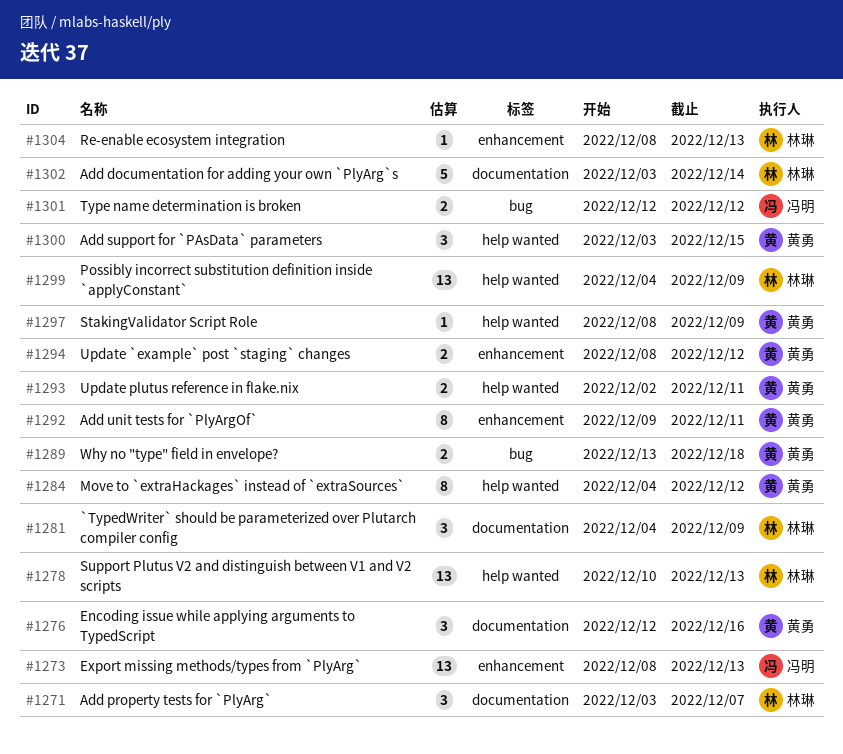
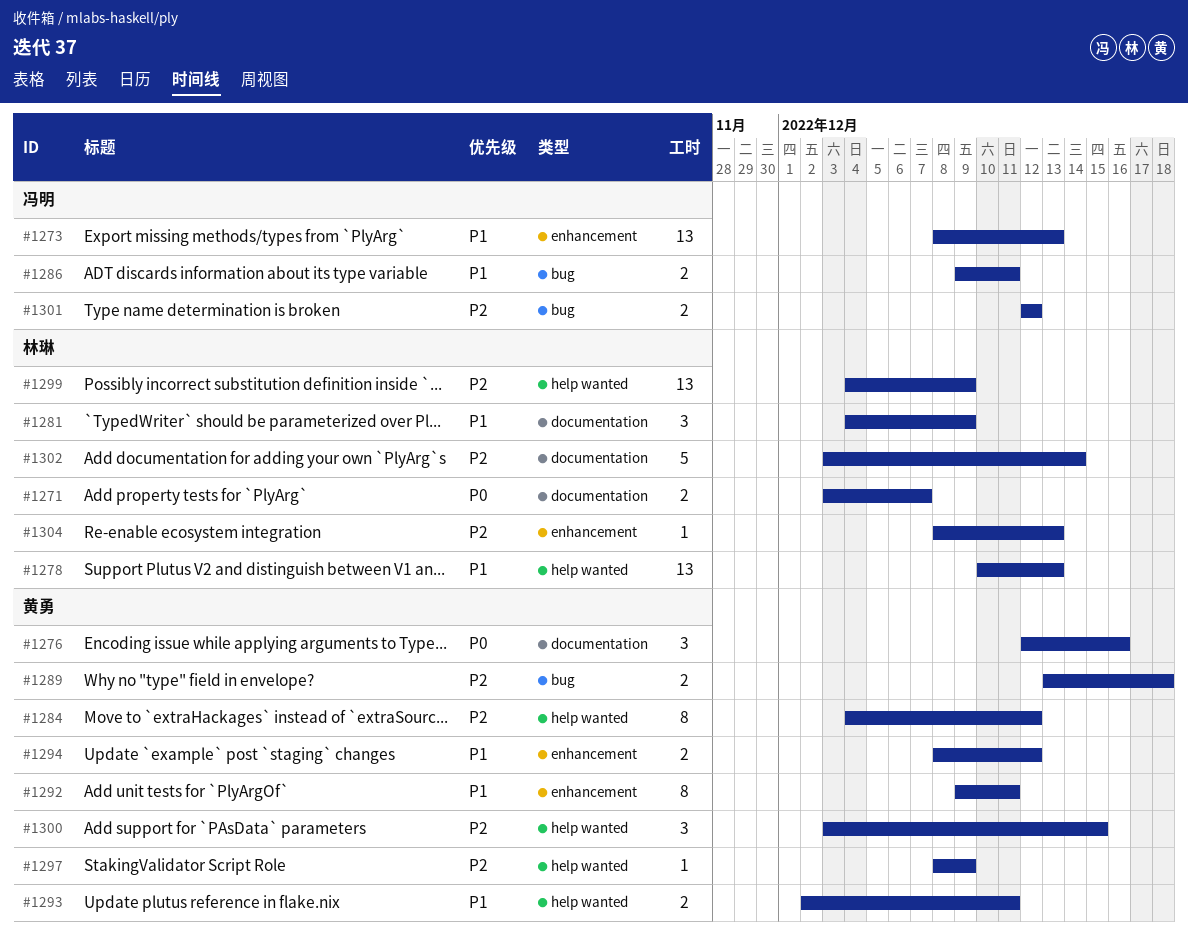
#1271, estimate: 3 -> 2
#1286: none -> present

